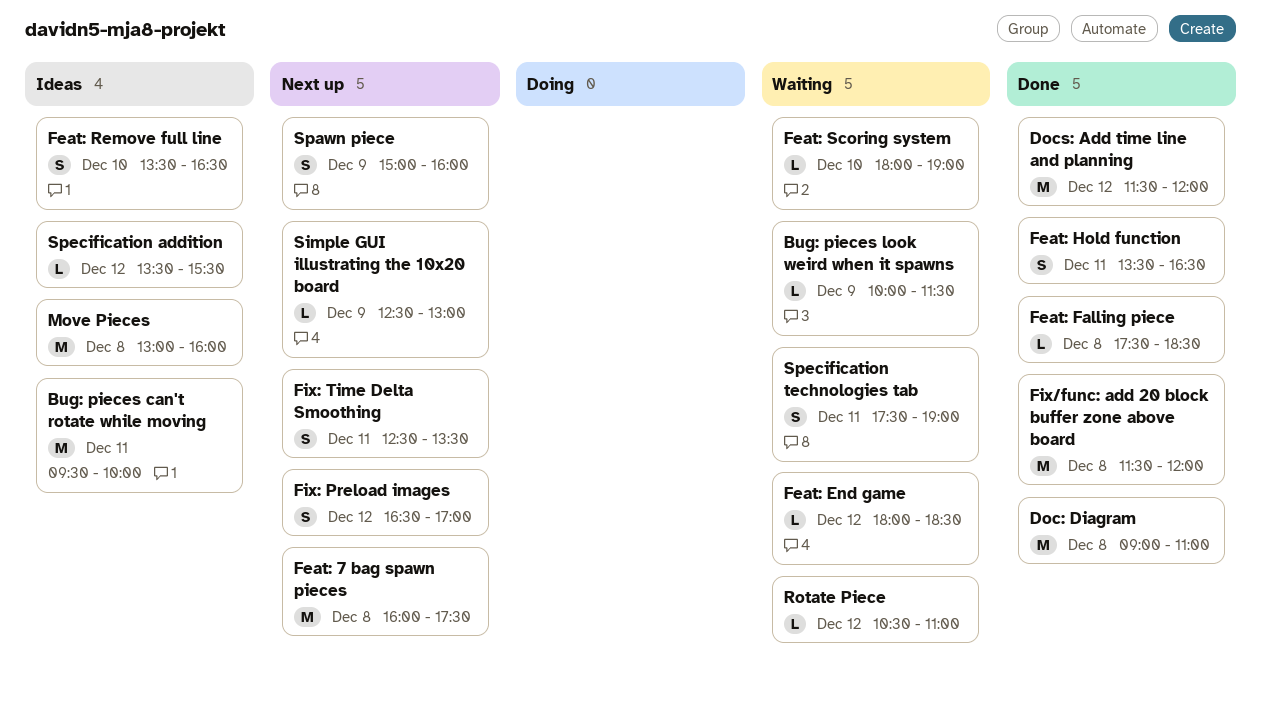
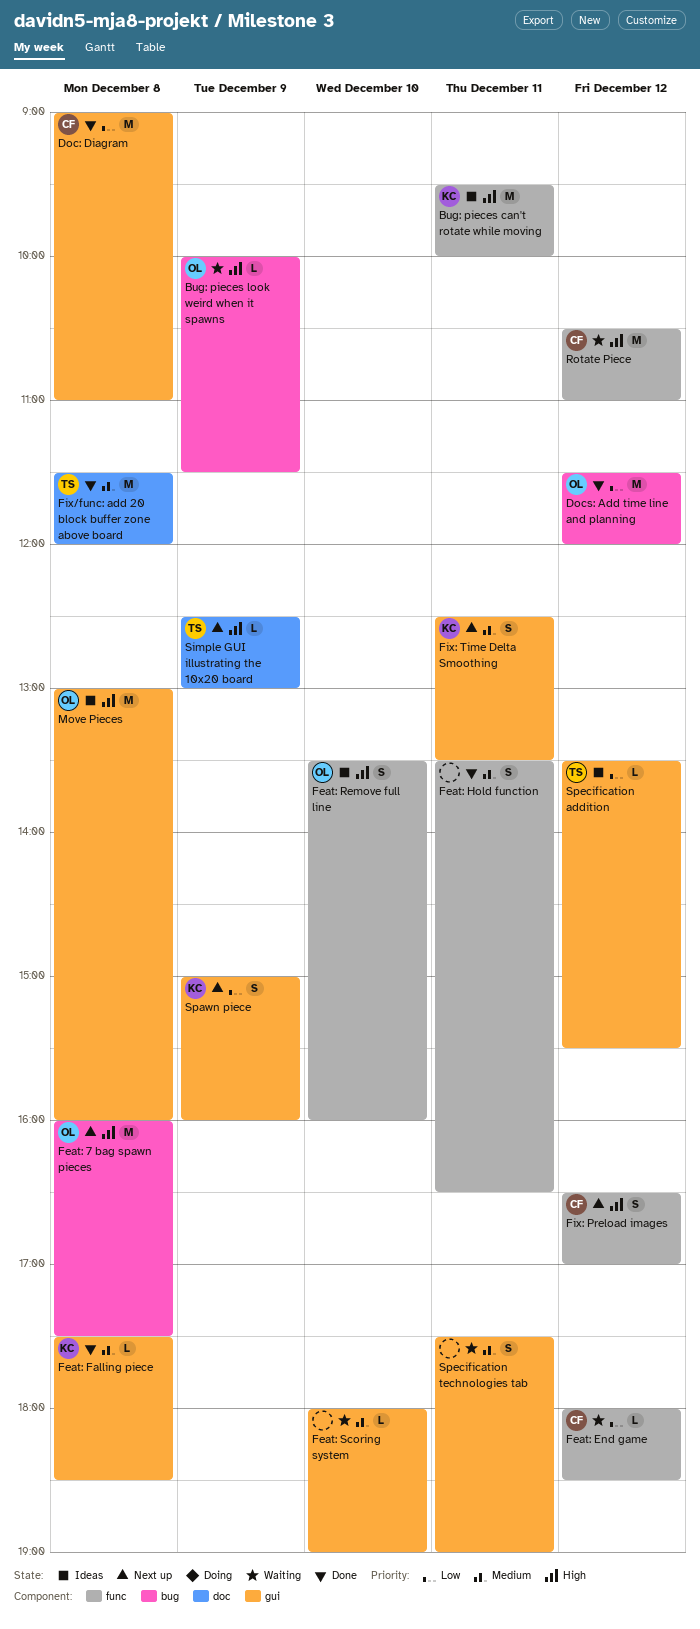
Feat: Remove full line, ends: 16:30 -> 16:00
Rotate Piece, estimate: L -> M

